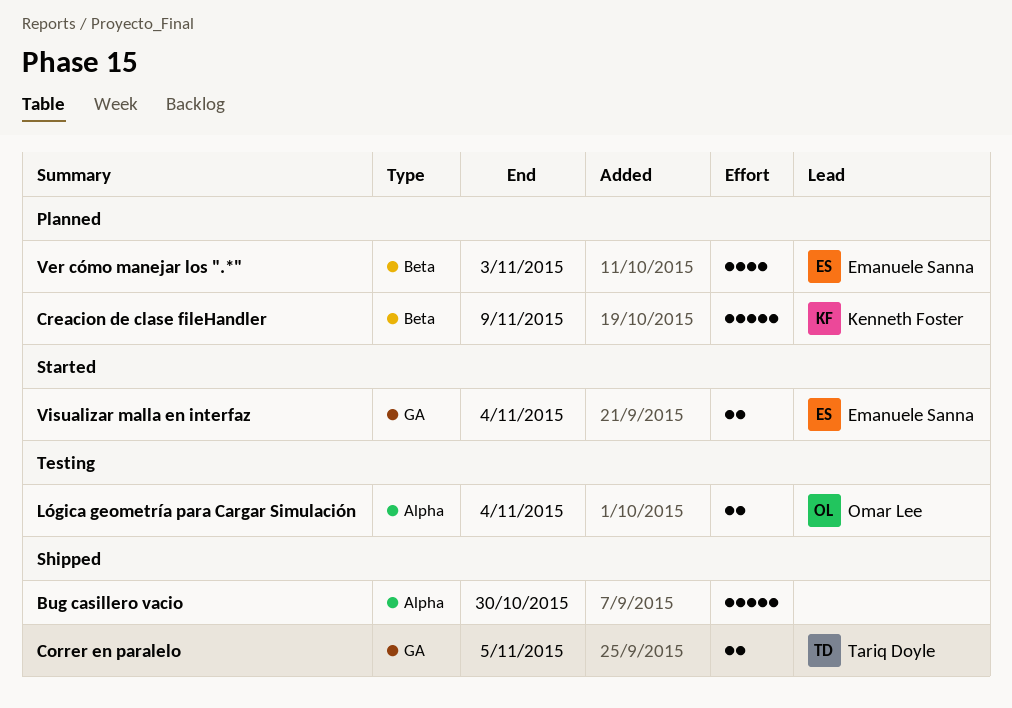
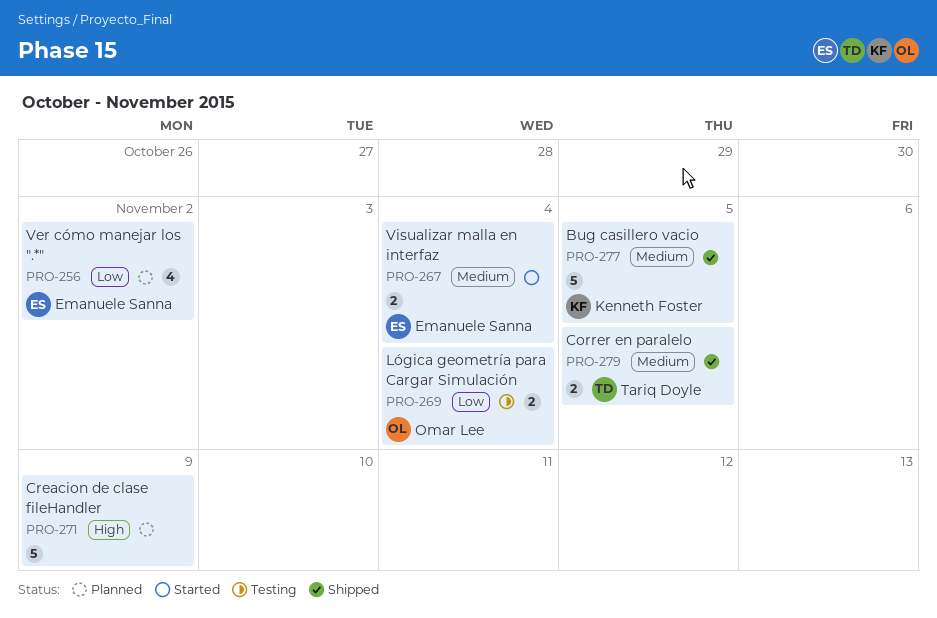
Bug casillero vacio, owner: none -> Kenneth Foster
Bug casillero vacio, due: Oct 30 -> Nov 5
Creacion de clase fileHandler, owner: Kenneth Foster -> none
Ver cómo manejar los ".*", due: Nov 3 -> Nov 2

